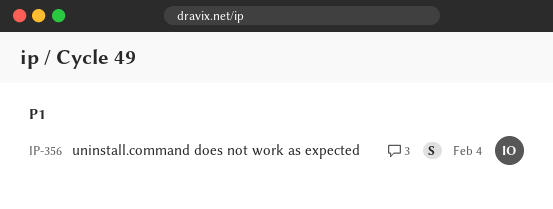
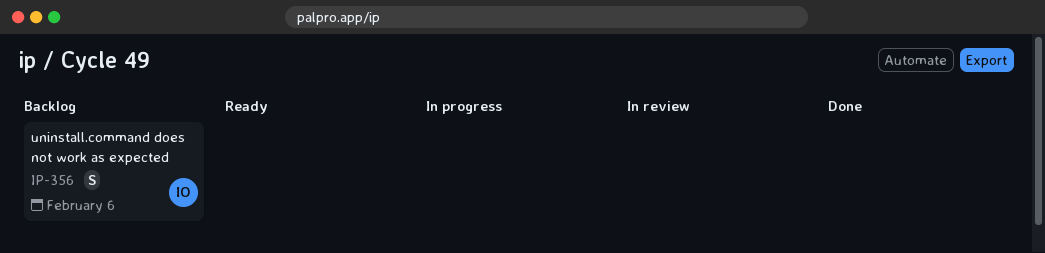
IP-356, due: Feb 4 -> Feb 6

